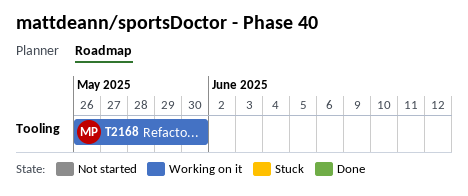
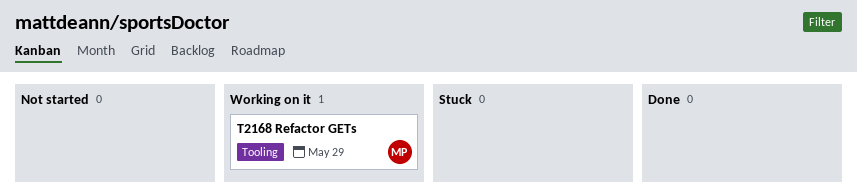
T2168, due: May 30 -> May 29

